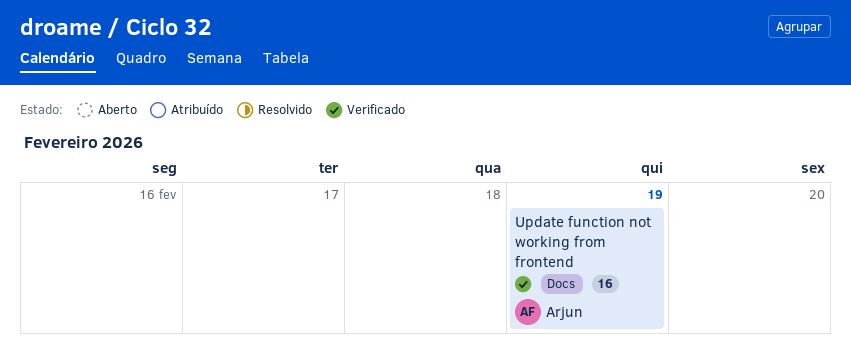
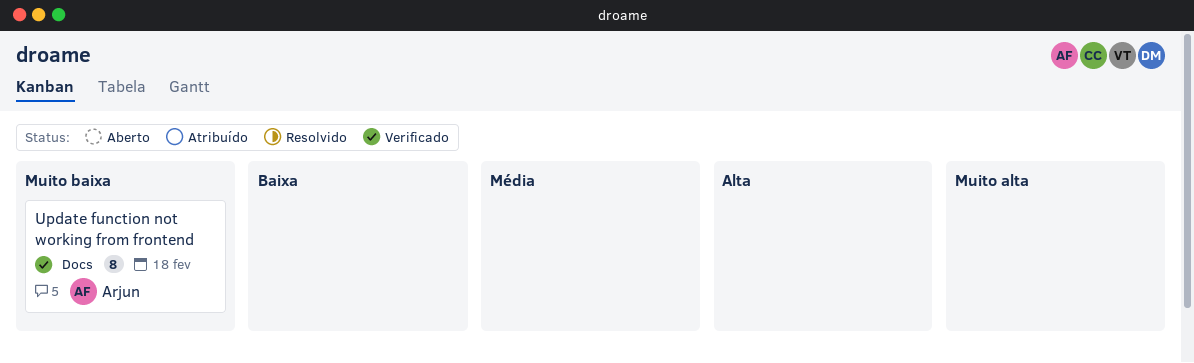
Update function not working from frontend, estimate: 16 -> 8
Update function not working from frontend, due: Feb 19 -> Feb 18

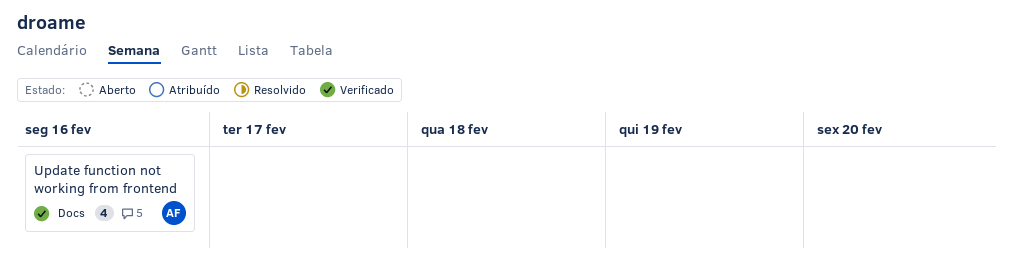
Update function not working from frontend, estimate: 8 -> 4
Update function not working from frontend, due: Feb 18 -> Feb 16

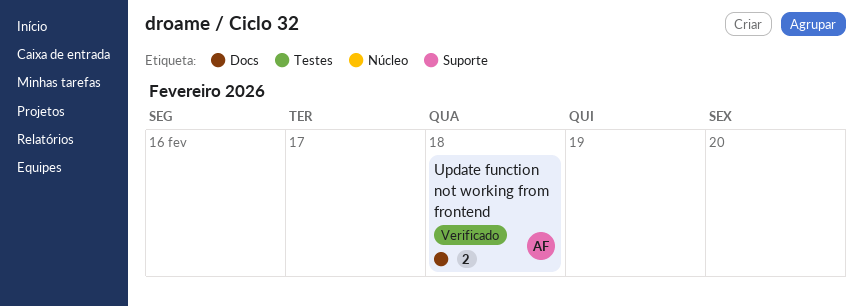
Update function not working from frontend, estimate: 4 -> 2
Update function not working from frontend, due: Feb 16 -> Feb 18

